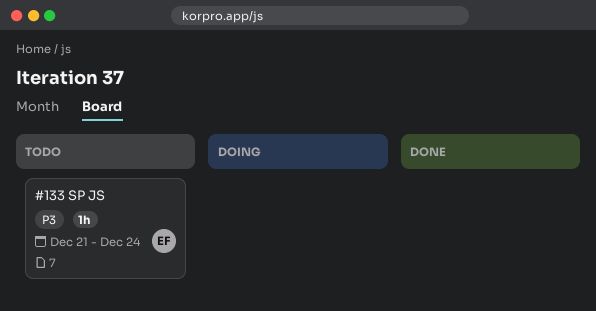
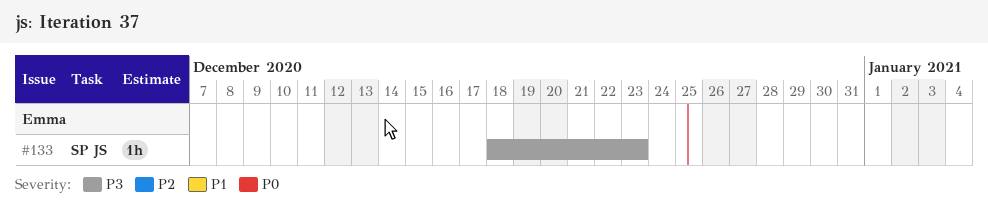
#133, start: Dec 21 -> Dec 18
#133, due: Dec 24 -> Dec 23

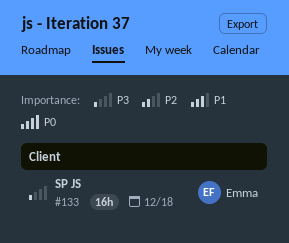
#133, estimate: 1h -> 16h
#133, due: Dec 23 -> Dec 18

